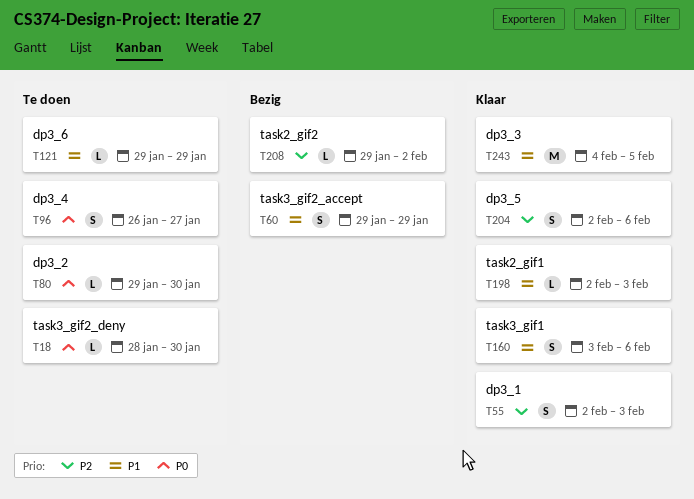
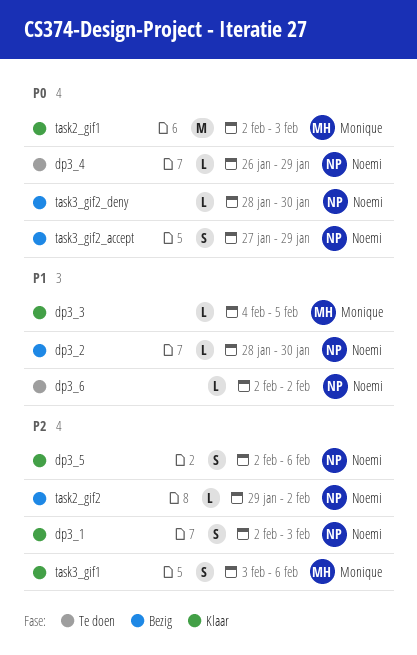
dp3_2, status: Te doen -> Bezig
dp3_2, priority: P0 -> P1
dp3_2, start: Jan 29 -> Jan 28
dp3_3, estimate: M -> L
dp3_4, estimate: S -> L
dp3_4, due: Jan 27 -> Jan 29
dp3_6, start: Jan 29 -> Feb 2
dp3_6, due: Jan 29 -> Feb 2
task2_gif1, priority: P1 -> P0
task2_gif1, estimate: L -> M
task3_gif1, priority: P1 -> P2
task3_gif2_accept, priority: P1 -> P0
task3_gif2_accept, start: Jan 29 -> Jan 27
task3_gif2_deny, status: Te doen -> Bezig

